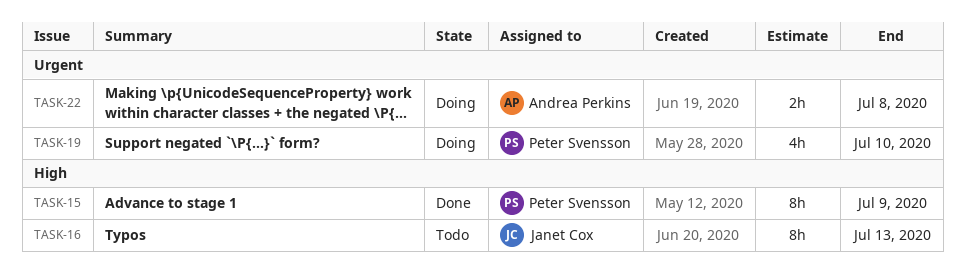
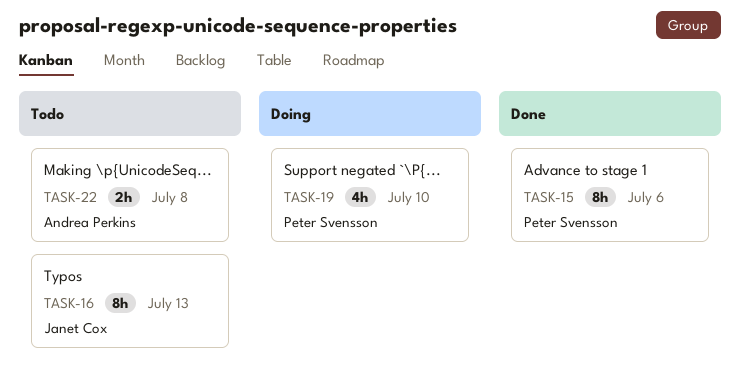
TASK-15, due: Jul 9 -> Jul 6
TASK-22, status: Doing -> Todo

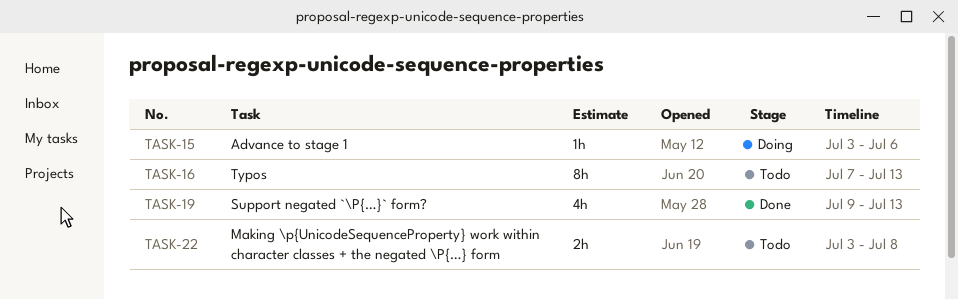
TASK-15, status: Done -> Doing
TASK-15, estimate: 8h -> 1h
TASK-19, status: Doing -> Done
TASK-19, due: Jul 10 -> Jul 13

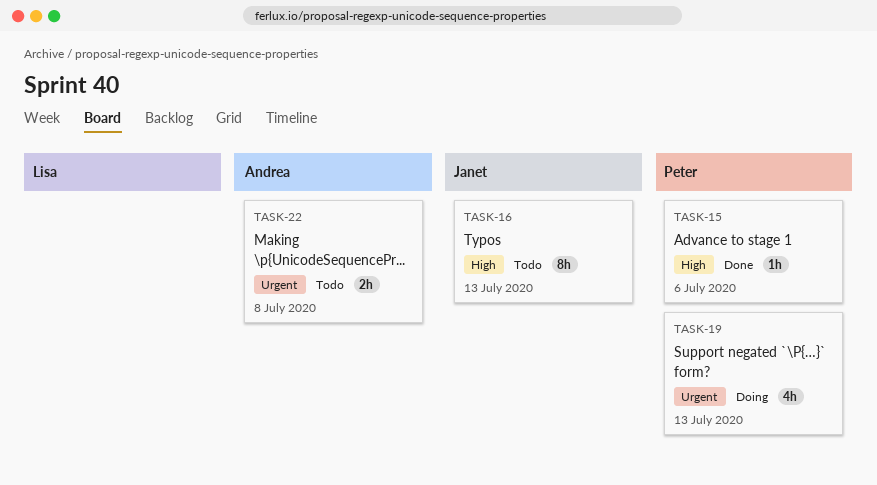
TASK-15, status: Doing -> Done
TASK-19, status: Done -> Doing

